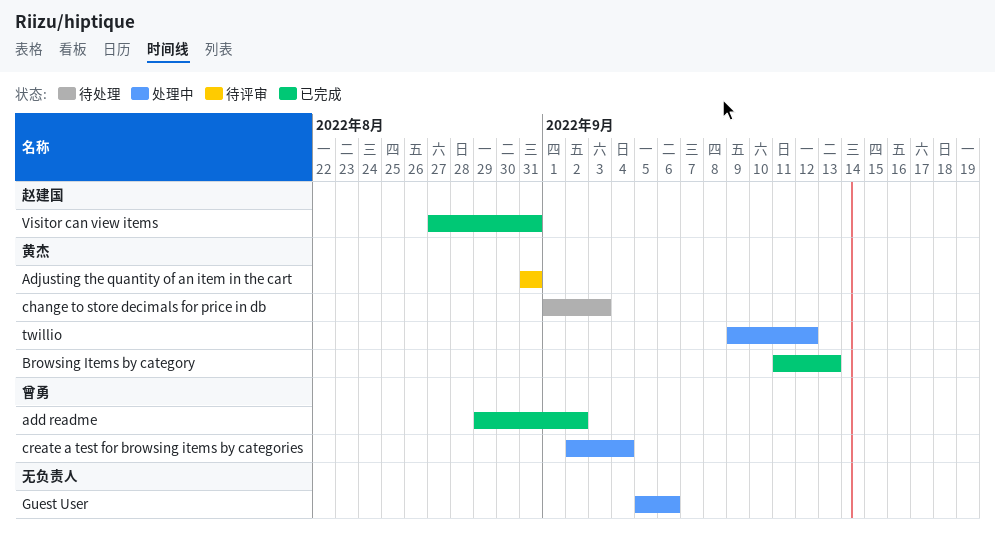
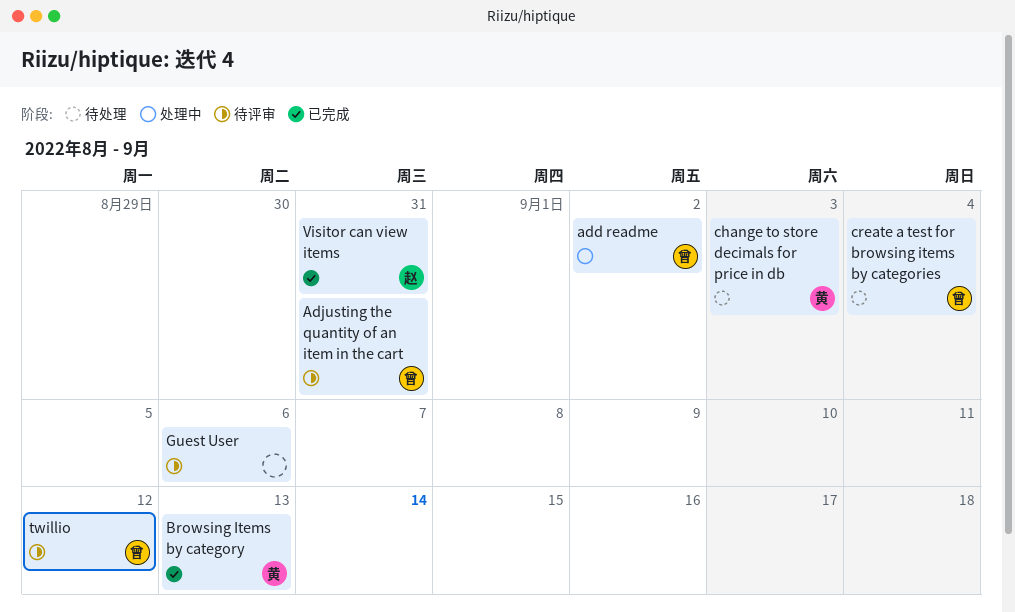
add readme, status: 已完成 -> 处理中
Adjusting the quantity of an item in the cart, owner: 黄杰 -> 曾勇
create a test for browsing items by categories, status: 处理中 -> 待处理
Guest User, status: 处理中 -> 待评审
twillio, status: 处理中 -> 待评审
twillio, owner: 黄杰 -> 曾勇

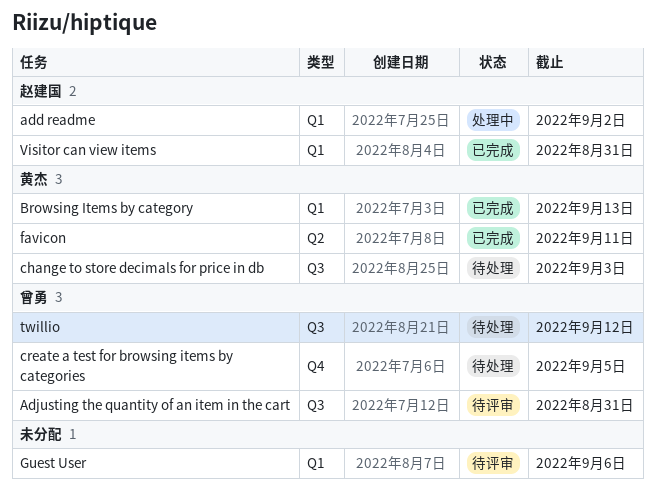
add readme, owner: 曾勇 -> 赵建国
create a test for browsing items by categories, due: Sep 4 -> Sep 5
favicon: none -> present
twillio, status: 待评审 -> 待处理

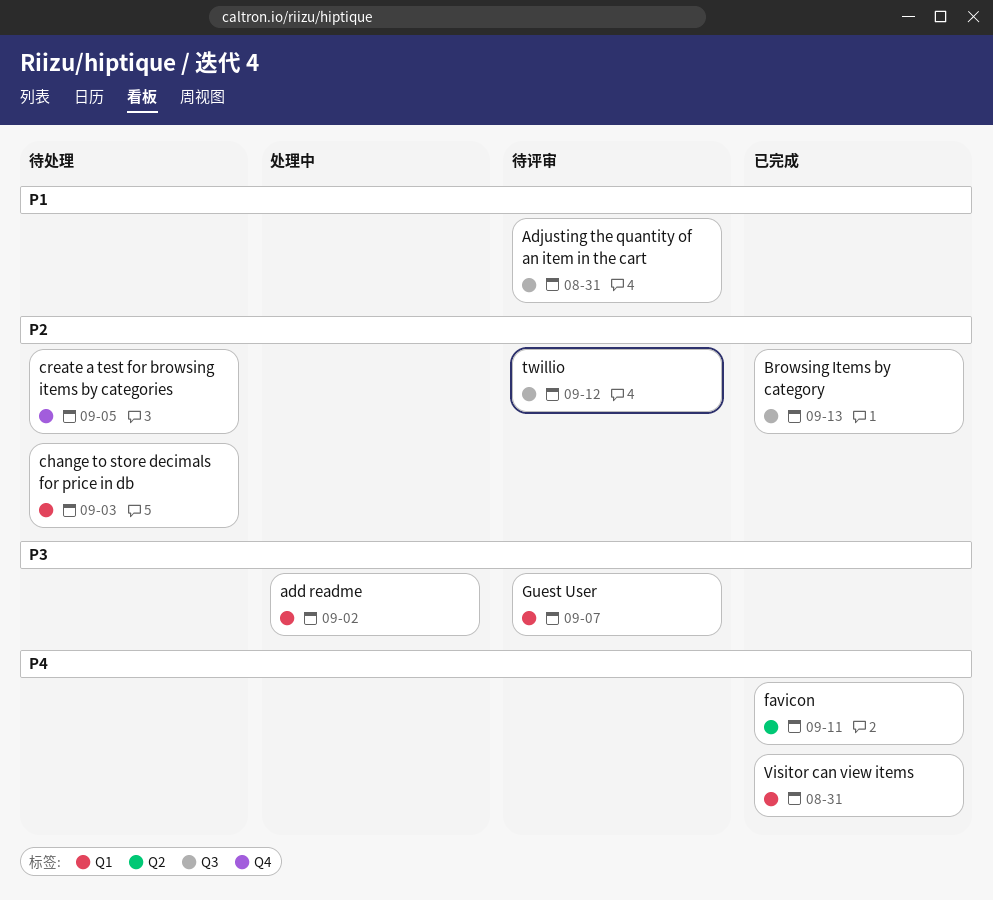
Browsing Items by category, label: Q1 -> Q3
change to store decimals for price in db, label: Q3 -> Q1
Guest User, due: Sep 6 -> Sep 7
twillio, status: 待处理 -> 待评审

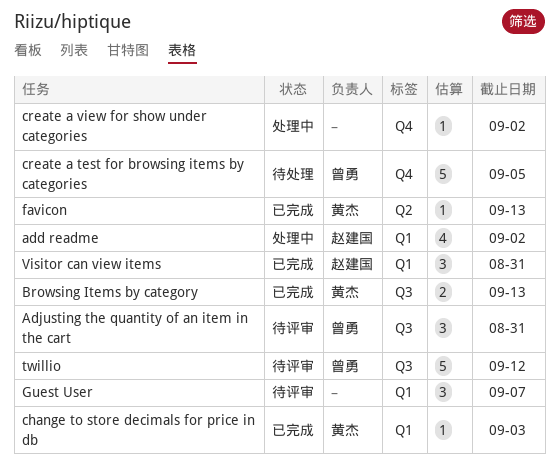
change to store decimals for price in db, status: 待处理 -> 已完成
create a view for show under categories: none -> present
favicon, due: Sep 11 -> Sep 13

